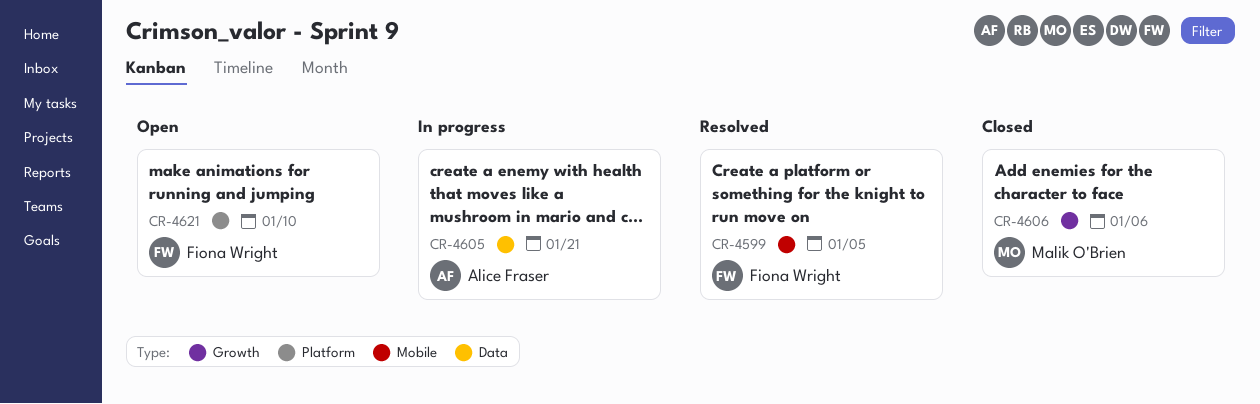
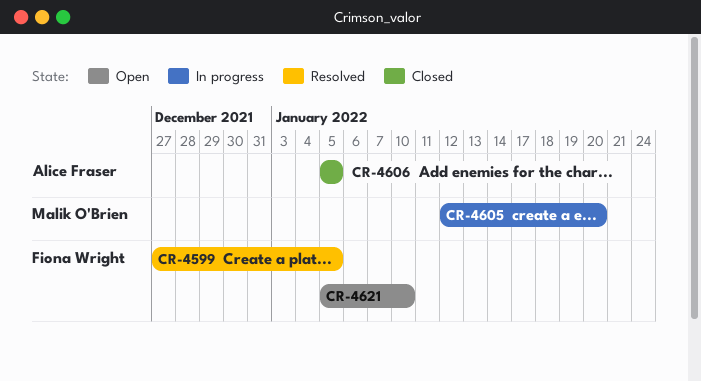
CR-4605, owner: Alice Fraser -> Malik O'Brien
CR-4605, due: Jan 21 -> Jan 20
CR-4606, owner: Malik O'Brien -> Alice Fraser
CR-4606, due: Jan 6 -> Jan 5

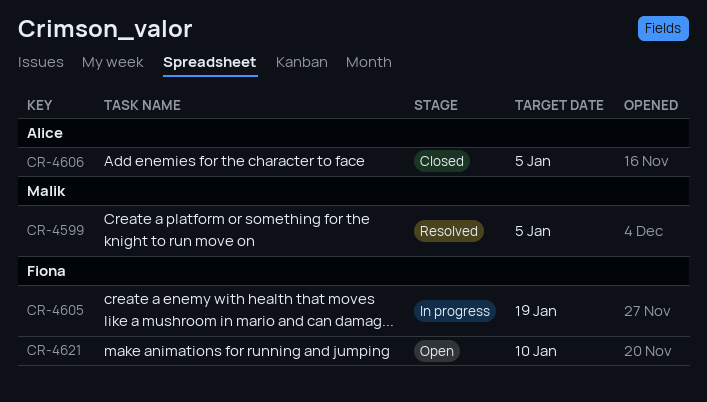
CR-4599, owner: Fiona Wright -> Malik O'Brien
CR-4605, owner: Malik O'Brien -> Fiona Wright
CR-4605, due: Jan 20 -> Jan 19

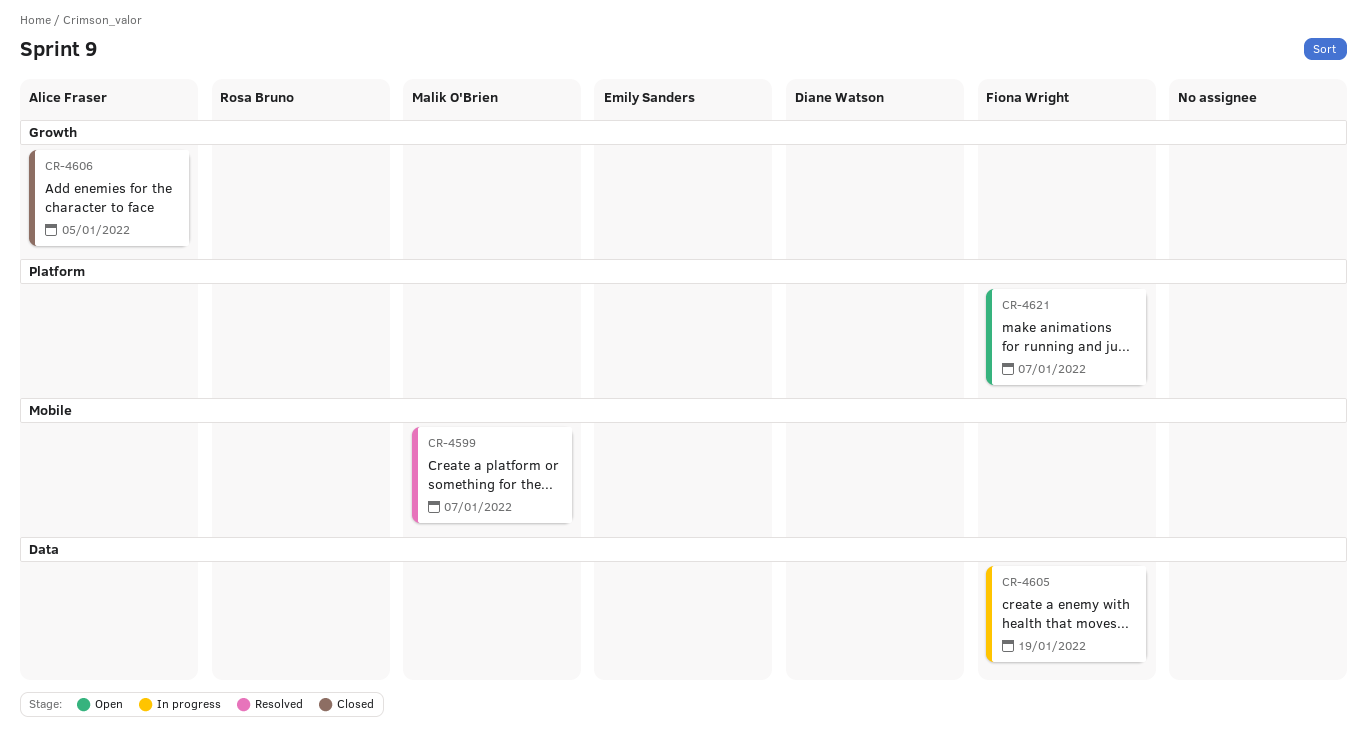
CR-4599, due: Jan 5 -> Jan 7
CR-4621, due: Jan 10 -> Jan 7

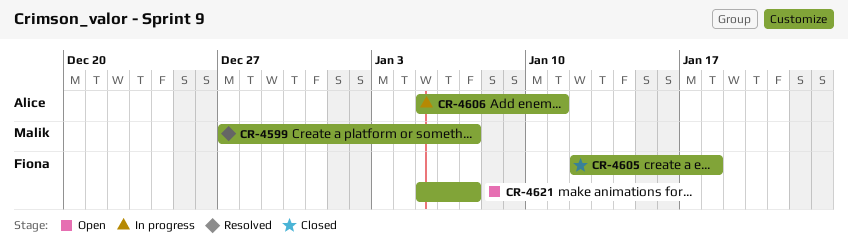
CR-4605, status: In progress -> Closed
CR-4605, due: Jan 19 -> Jan 18
CR-4606, status: Closed -> In progress
CR-4606, due: Jan 5 -> Jan 11

